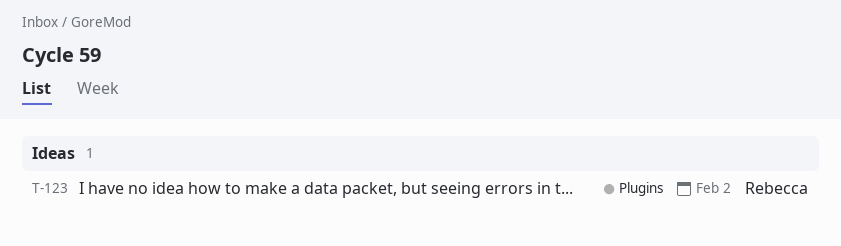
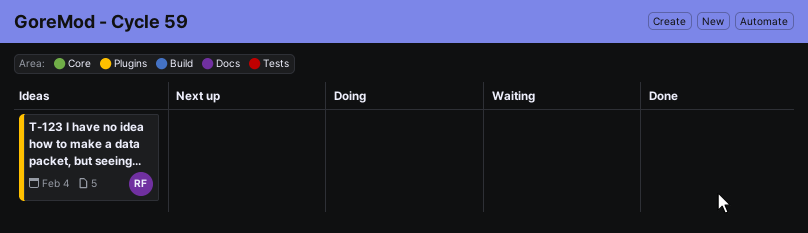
T-123, due: Feb 2 -> Feb 4

